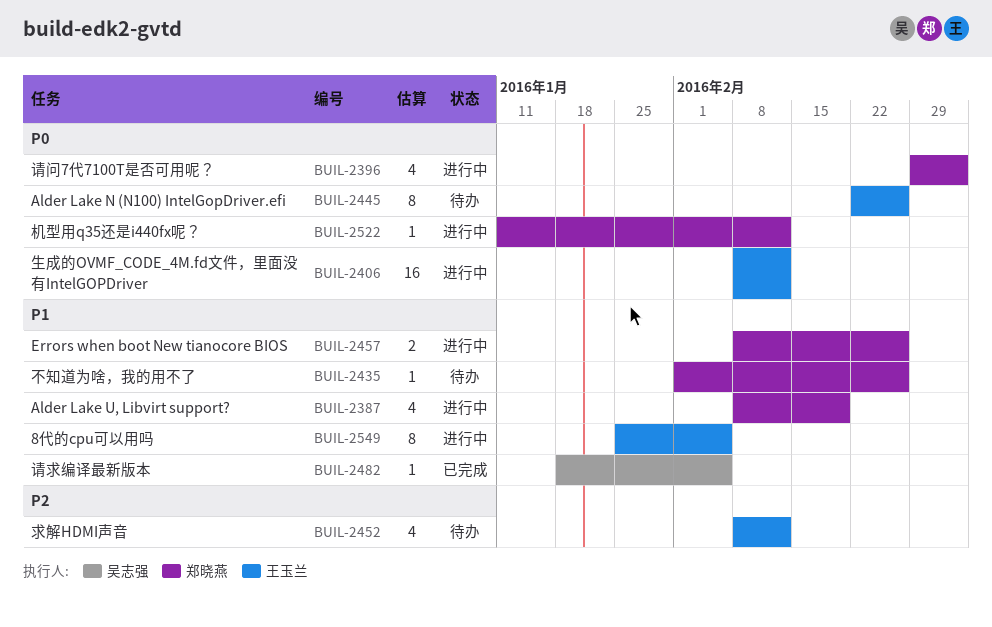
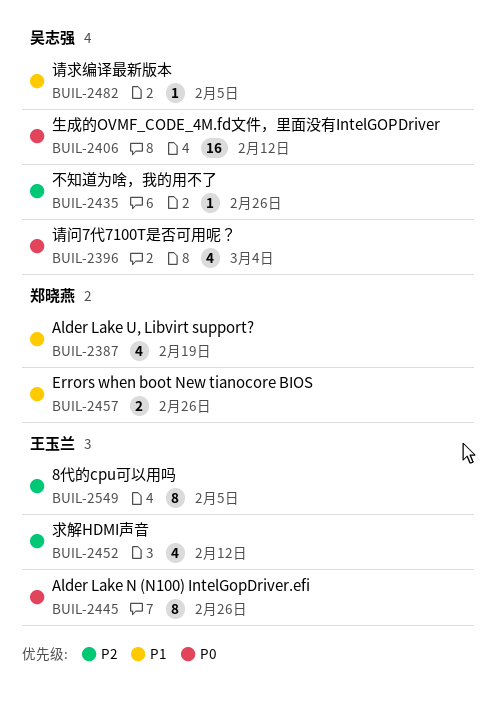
BUIL-2396, owner: 郑晓燕 -> 吴志强
BUIL-2406, owner: 王玉兰 -> 吴志强
BUIL-2435, owner: 郑晓燕 -> 吴志强
BUIL-2435, priority: P1 -> P2
BUIL-2522: present -> none
BUIL-2549, priority: P1 -> P2

